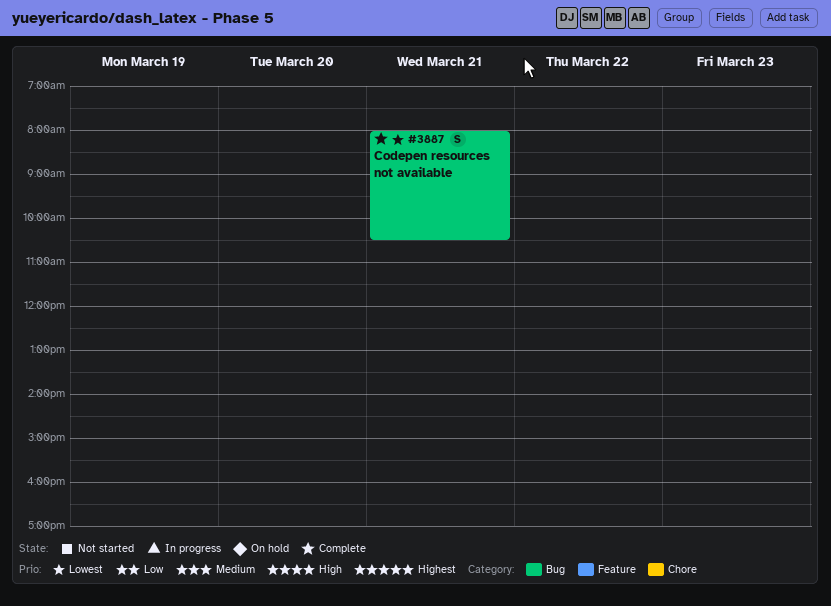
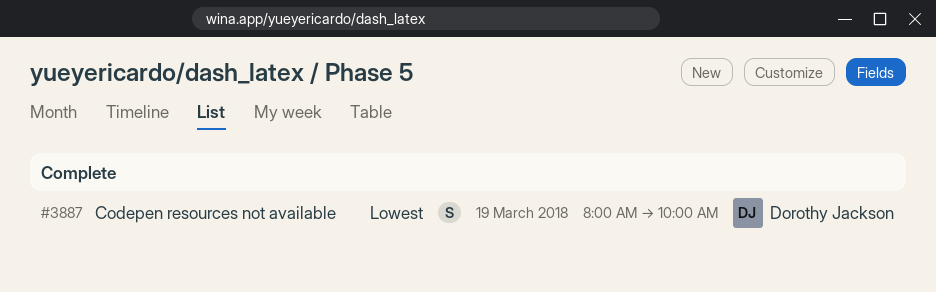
#3887, day: Mar 21 -> Mar 19
#3887, ends: 10:30 -> 10:00

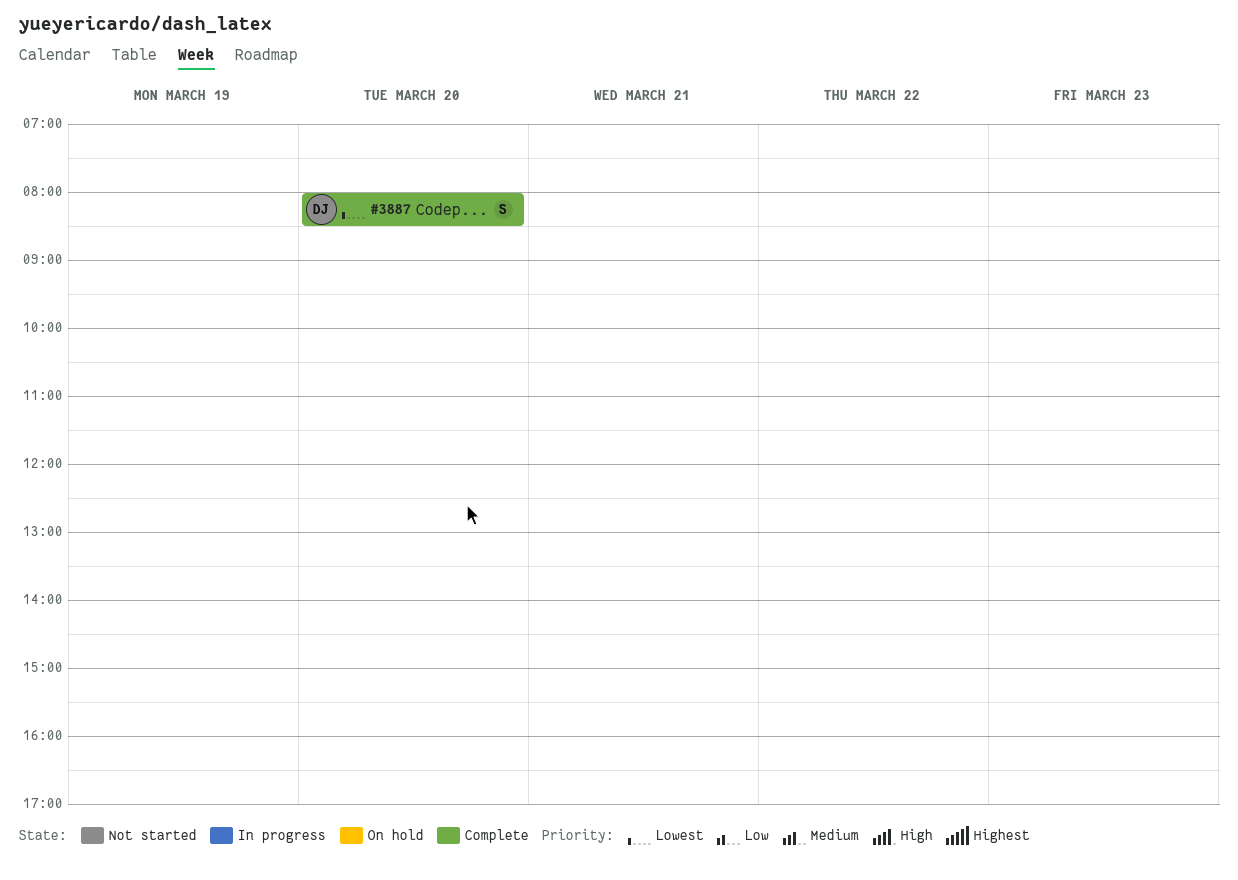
#3887, day: Mar 19 -> Mar 20
#3887, ends: 10:00 -> 08:30

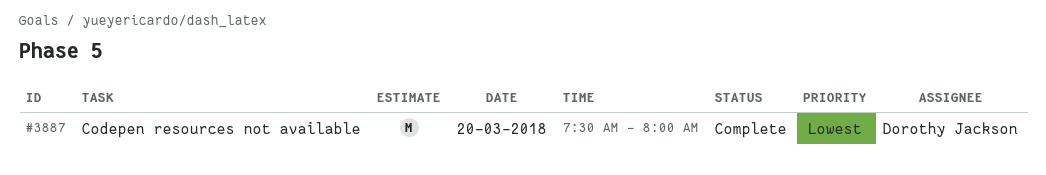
#3887, estimate: S -> M
#3887, begins: 08:00 -> 07:30
#3887, ends: 08:30 -> 08:00

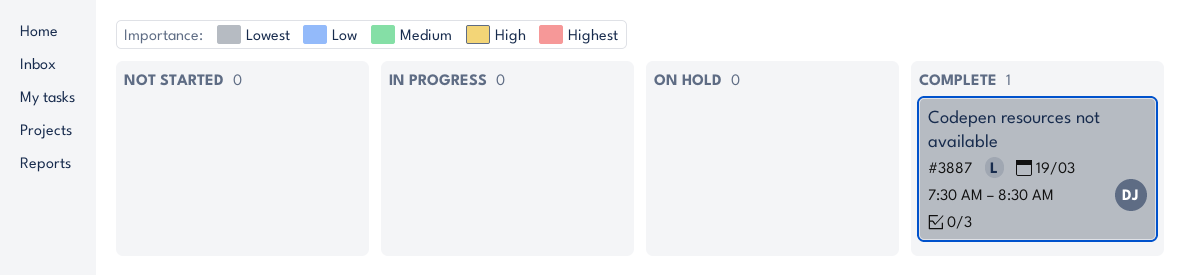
#3887, estimate: M -> L
#3887, day: Mar 20 -> Mar 19
#3887, ends: 08:00 -> 08:30

